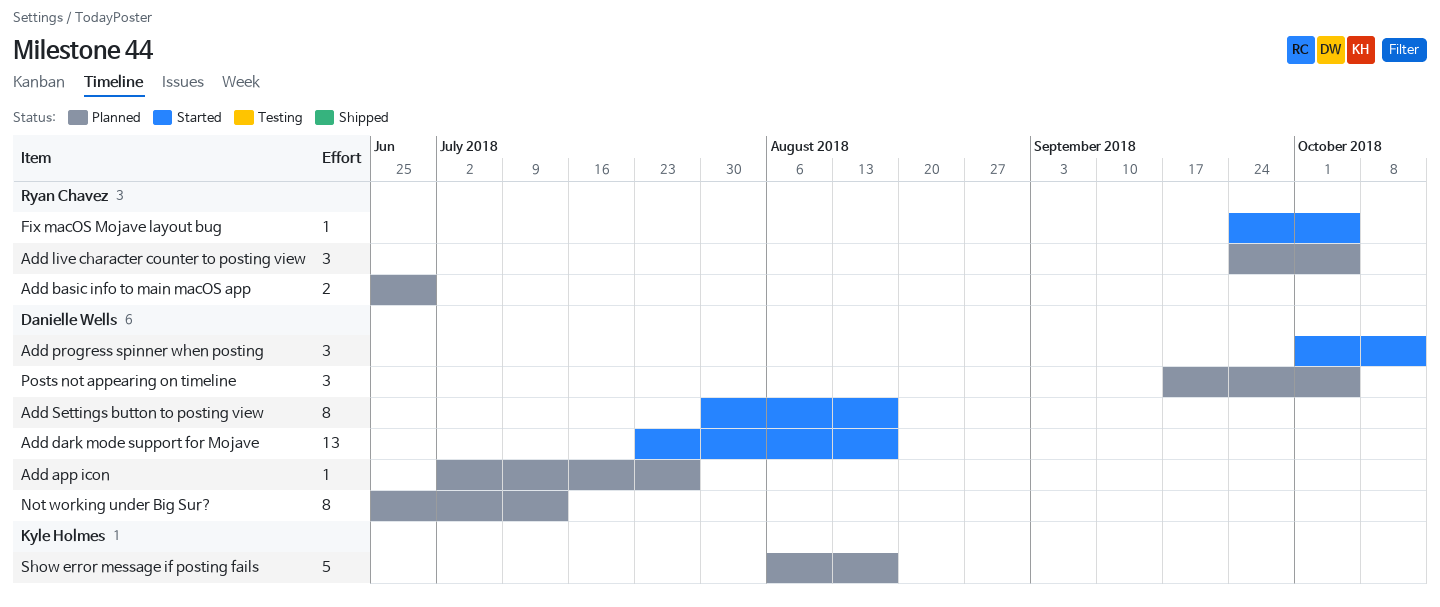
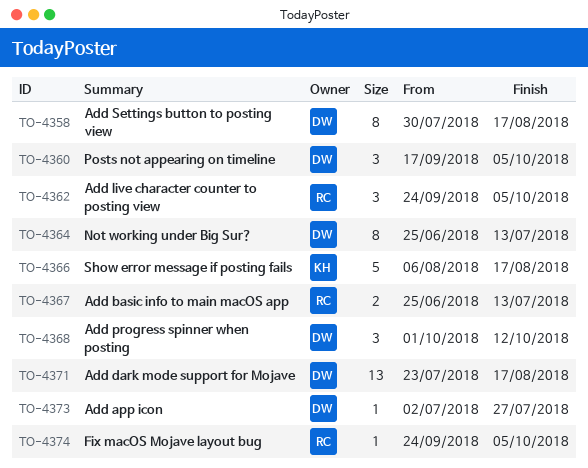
Add basic info to main macOS app, due: Jun 29 -> Jul 13

